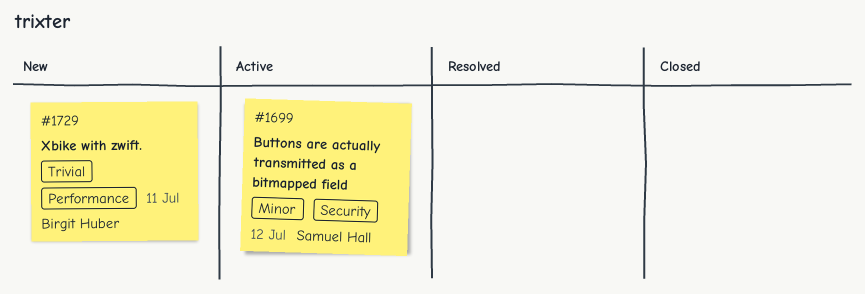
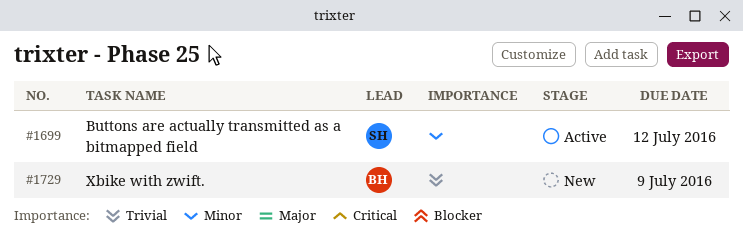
#1729, due: Jul 11 -> Jul 9

